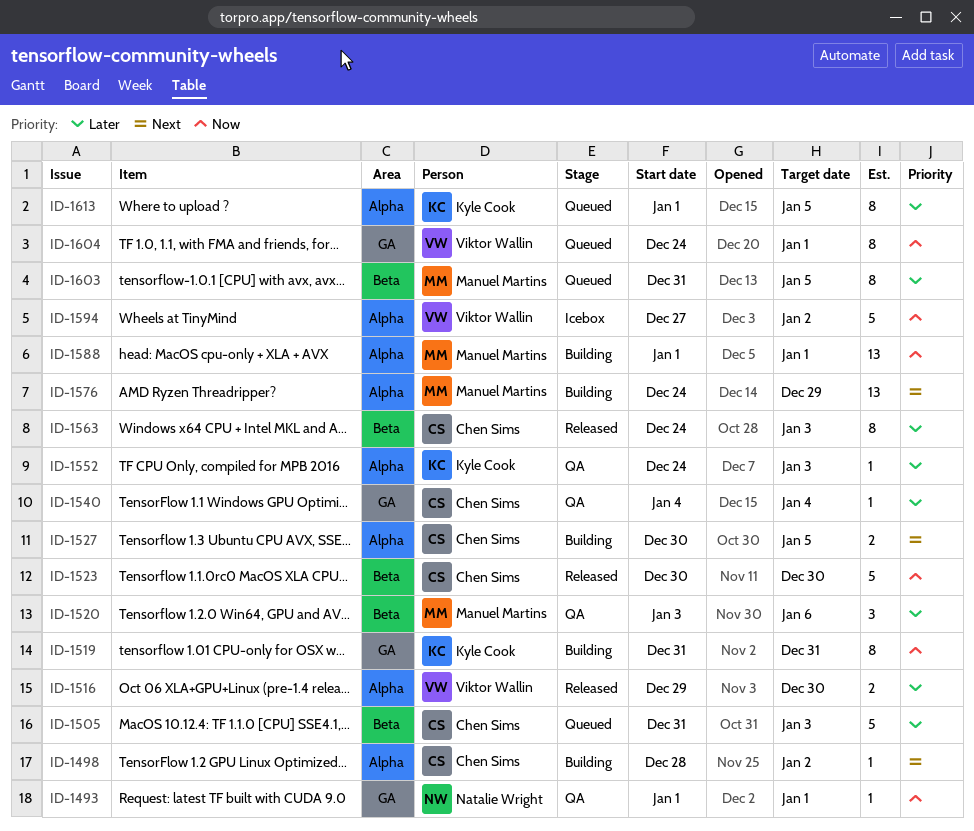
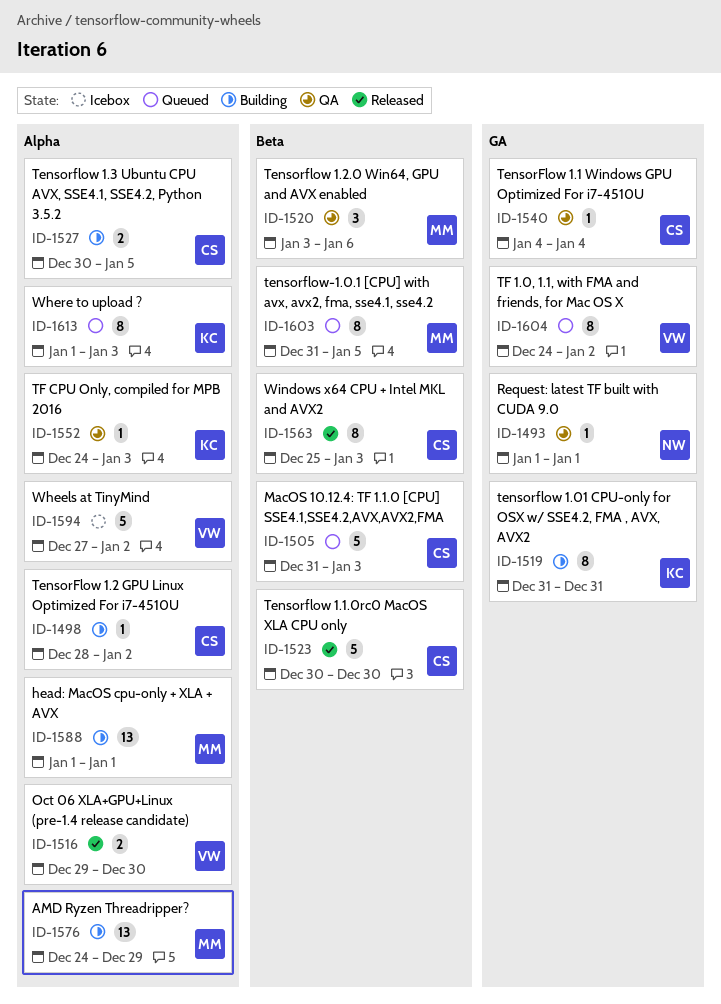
ID-1563, start: Dec 24 -> Dec 25
ID-1604, due: Jan 1 -> Jan 2
ID-1613, due: Jan 5 -> Jan 3

